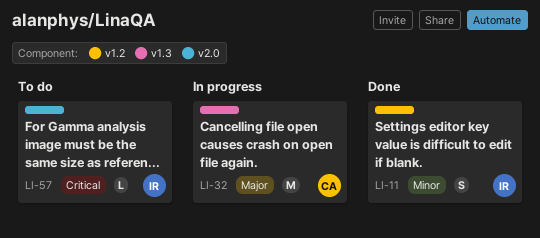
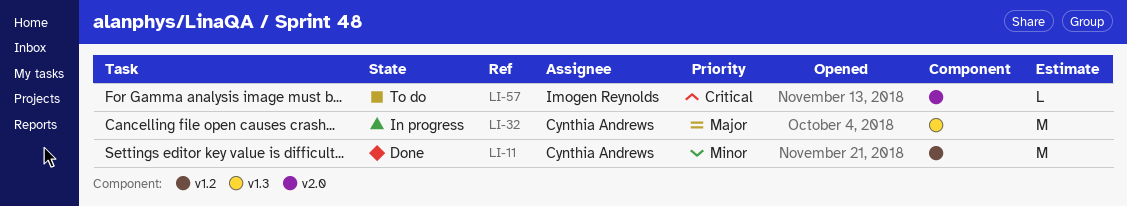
LI-11, owner: Imogen Reynolds -> Cynthia Andrews
LI-11, estimate: S -> M

